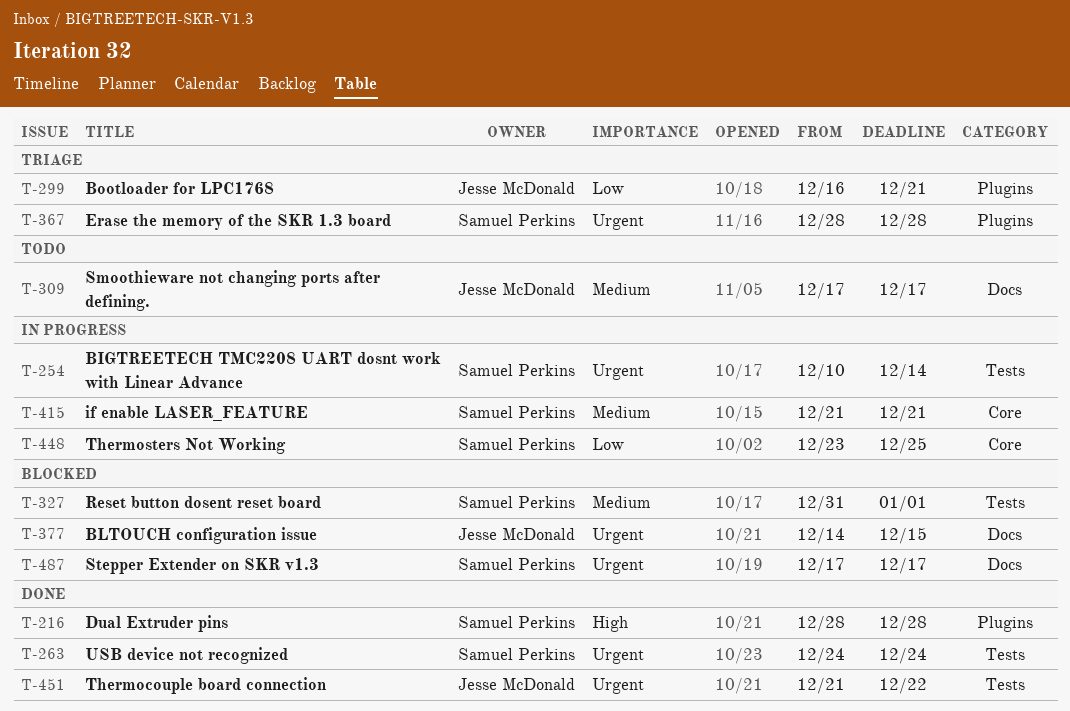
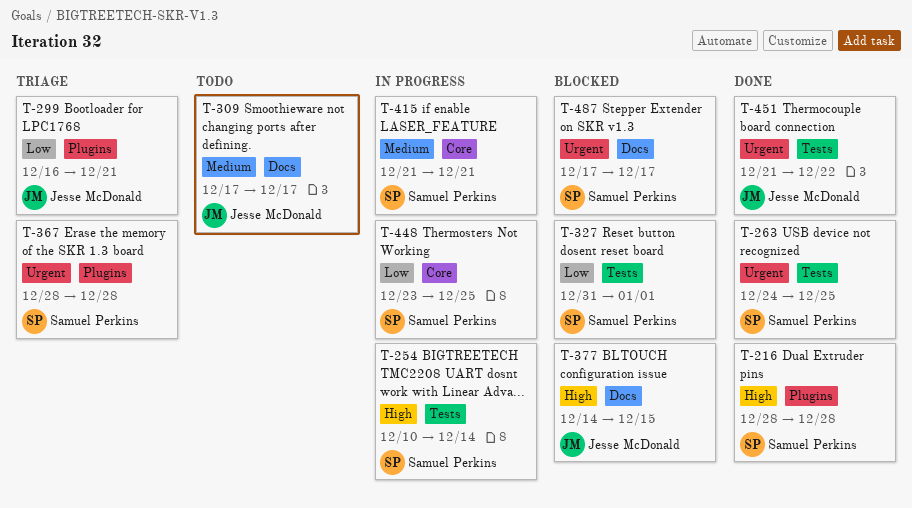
T-254, priority: Urgent -> High
T-263, due: Dec 24 -> Dec 25
T-327, priority: Medium -> Low
T-377, priority: Urgent -> High

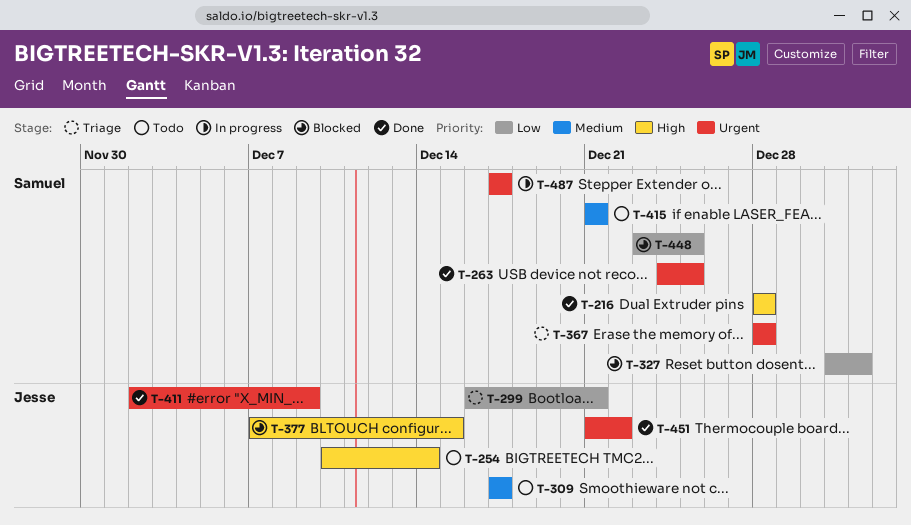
T-254, status: In progress -> Todo
T-254, owner: Samuel Perkins -> Jesse McDonald
T-377, start: Dec 14 -> Dec 7
T-411: none -> present
T-415, status: In progress -> Todo
T-448, status: In progress -> Blocked
T-487, status: Blocked -> In progress

